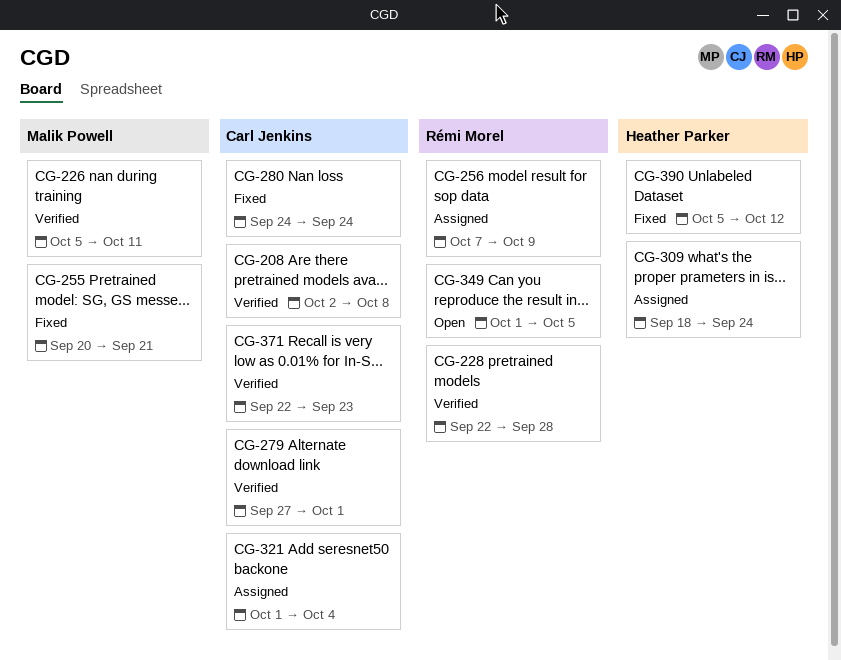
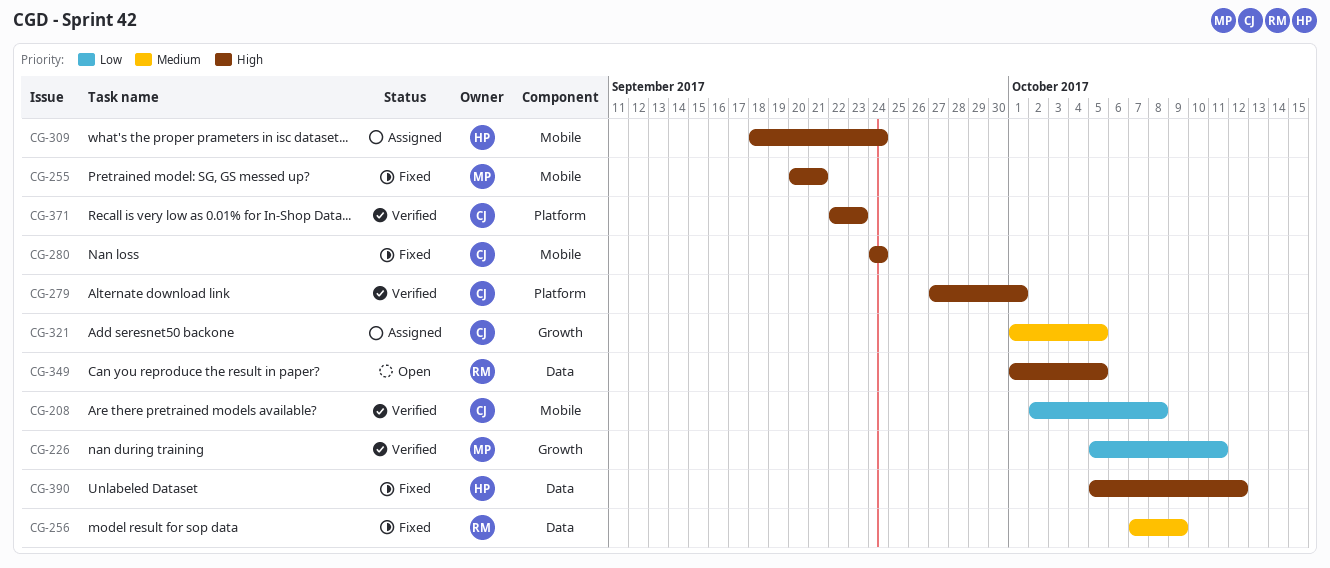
CG-228: present -> none
CG-256, status: Assigned -> Fixed
CG-321, due: Oct 4 -> Oct 5

